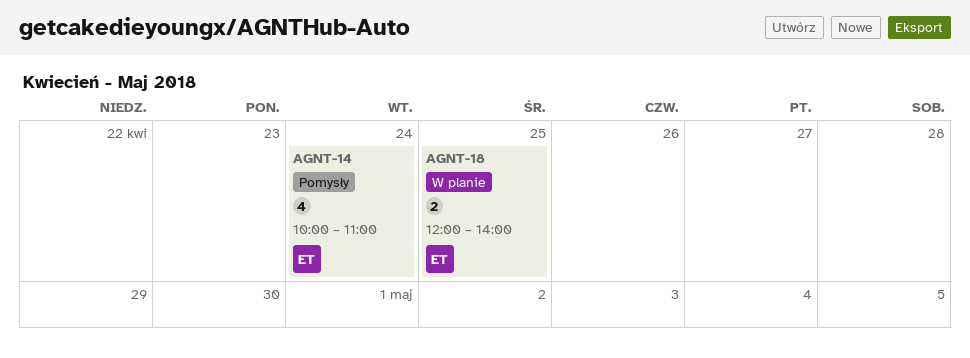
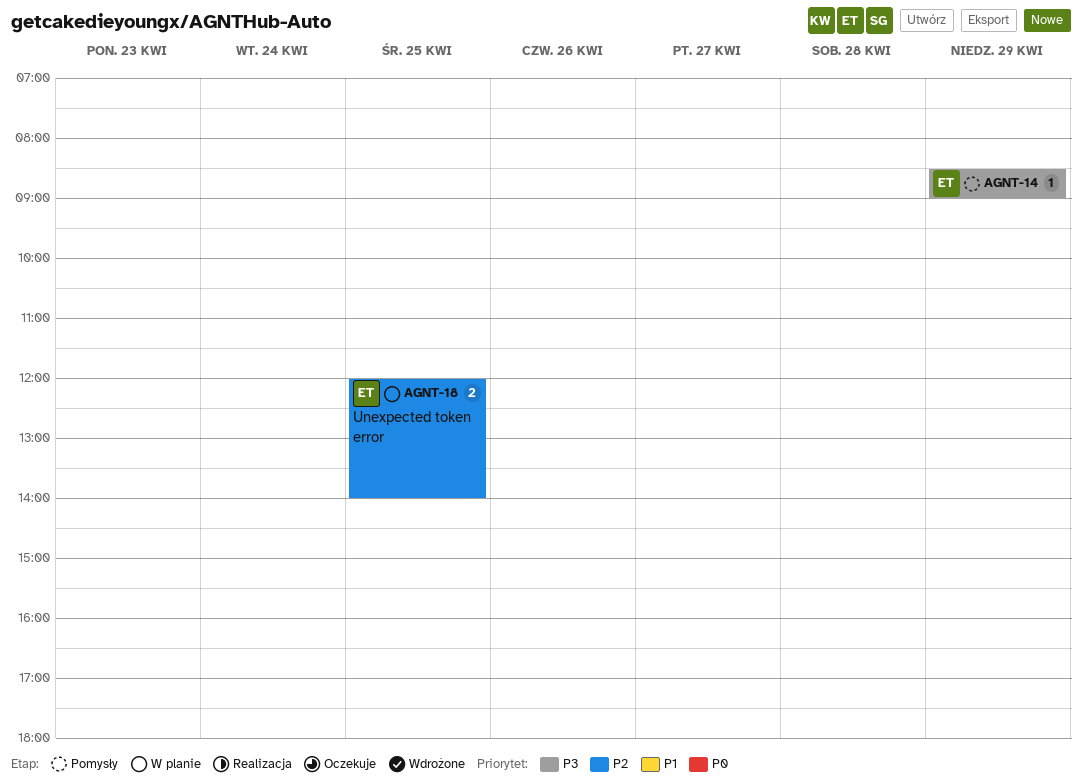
AGNT-14, estimate: 4 -> 1
AGNT-14, day: Apr 24 -> Apr 29
AGNT-14, begins: 10:00 -> 08:30
AGNT-14, ends: 11:00 -> 09:00

